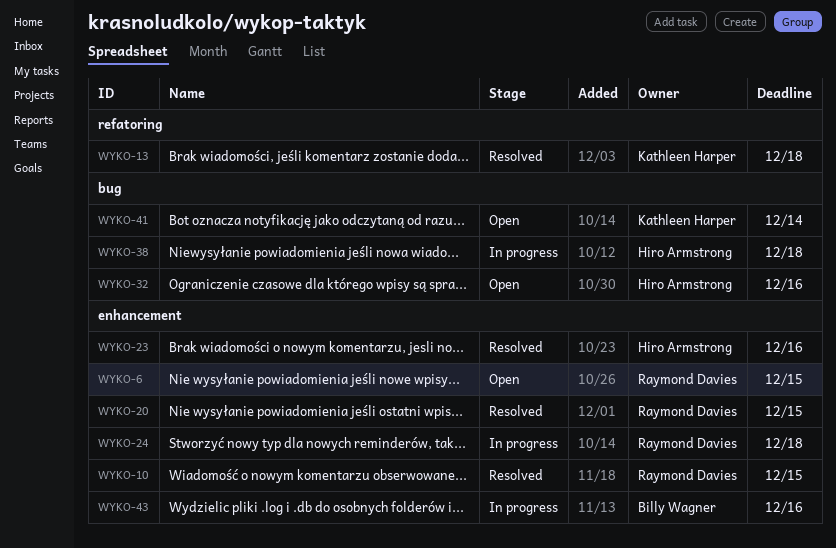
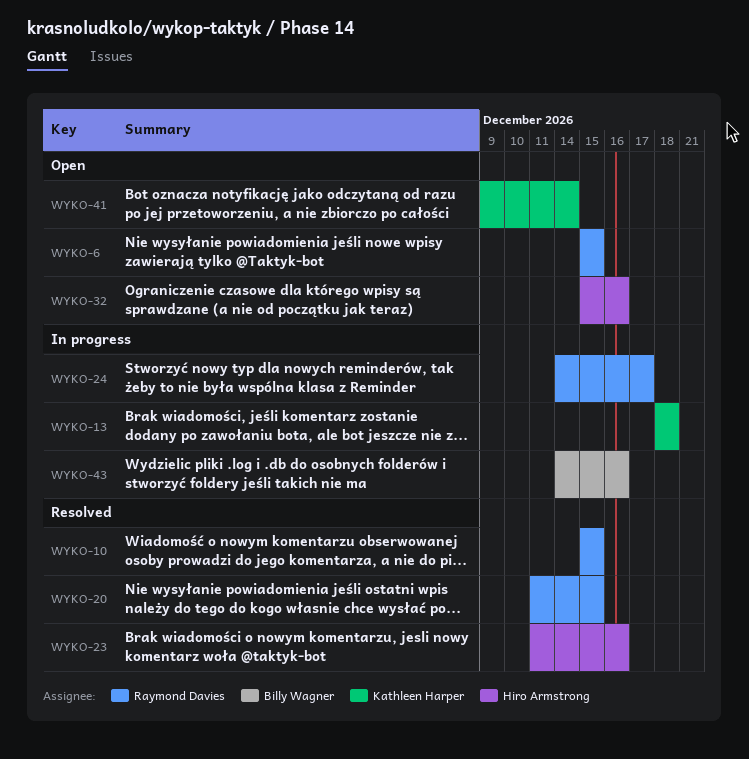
WYKO-13, status: Resolved -> In progress
WYKO-24, due: Dec 18 -> Dec 17
WYKO-38: present -> none

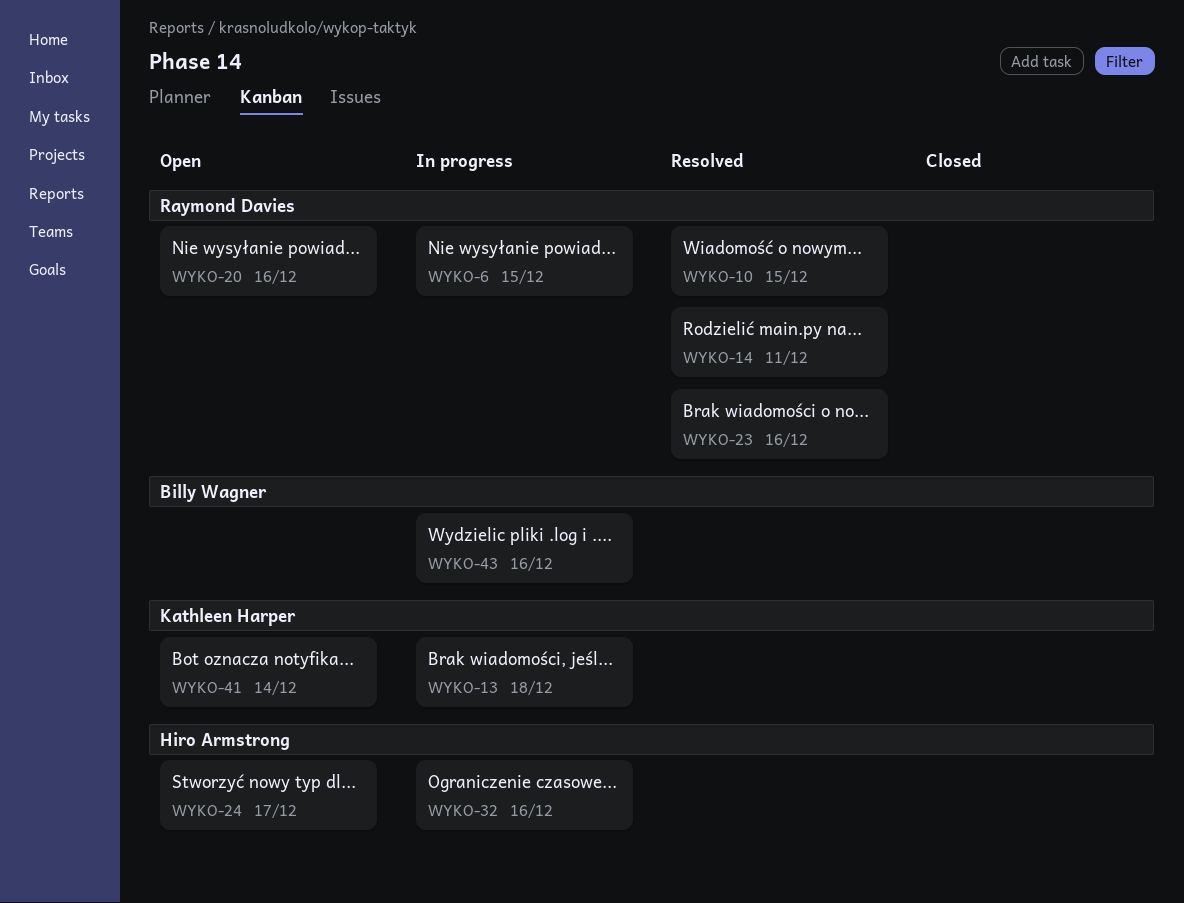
WYKO-6, status: Open -> In progress
WYKO-14: none -> present
WYKO-20, status: Resolved -> Open
WYKO-20, due: Dec 15 -> Dec 16
WYKO-23, owner: Hiro Armstrong -> Raymond Davies
WYKO-24, status: In progress -> Open
WYKO-24, owner: Raymond Davies -> Hiro Armstrong
WYKO-32, status: Open -> In progress

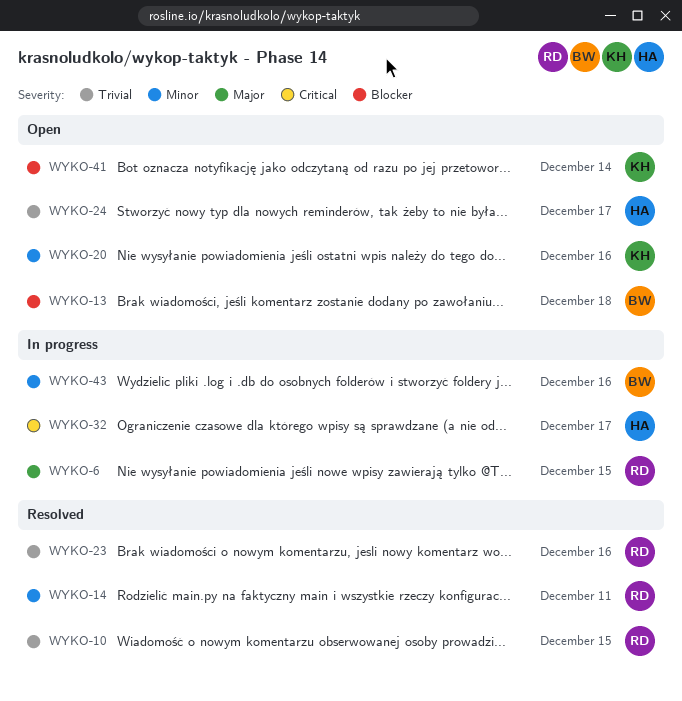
WYKO-13, status: In progress -> Open
WYKO-13, owner: Kathleen Harper -> Billy Wagner
WYKO-20, owner: Raymond Davies -> Kathleen Harper
WYKO-32, due: Dec 16 -> Dec 17

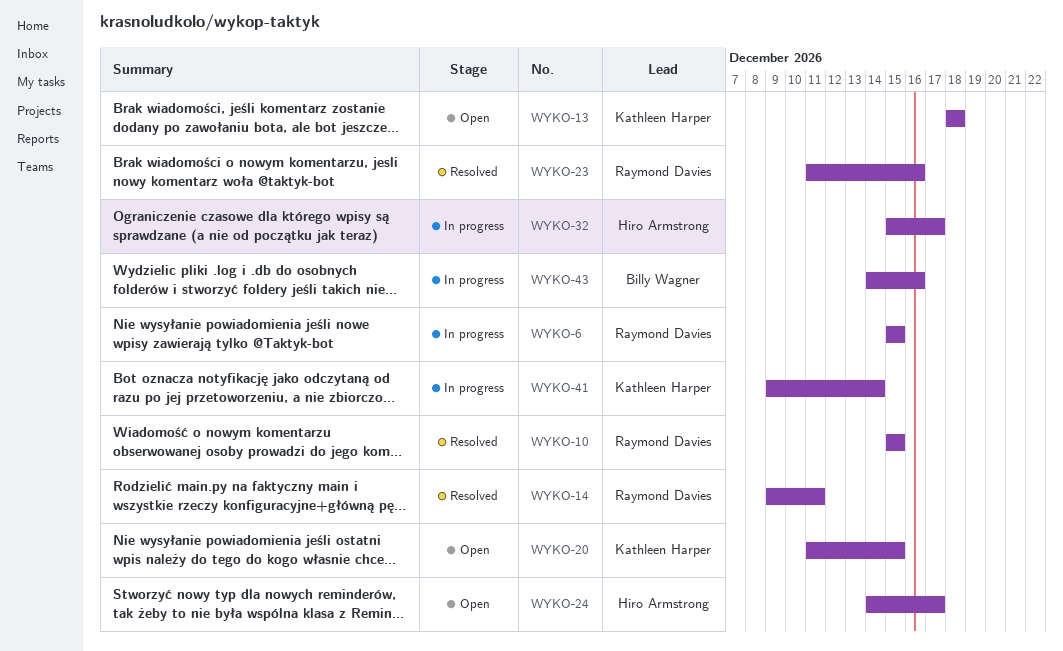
WYKO-13, owner: Billy Wagner -> Kathleen Harper
WYKO-20, due: Dec 16 -> Dec 15
WYKO-41, status: Open -> In progress

